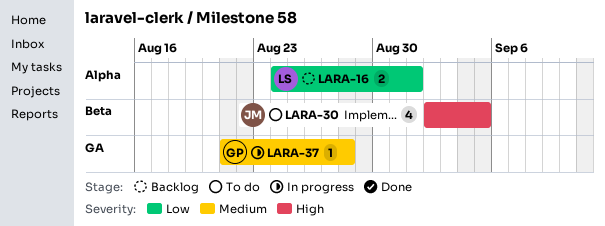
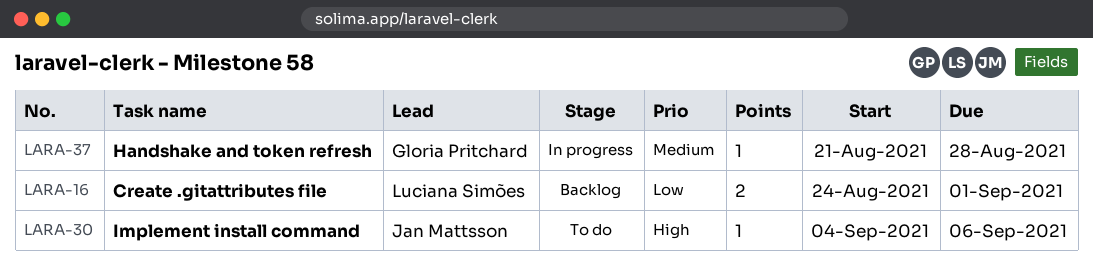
LARA-30, estimate: 4 -> 1
LARA-30, start: Sep 2 -> Sep 4
LARA-30, due: Sep 5 -> Sep 6

